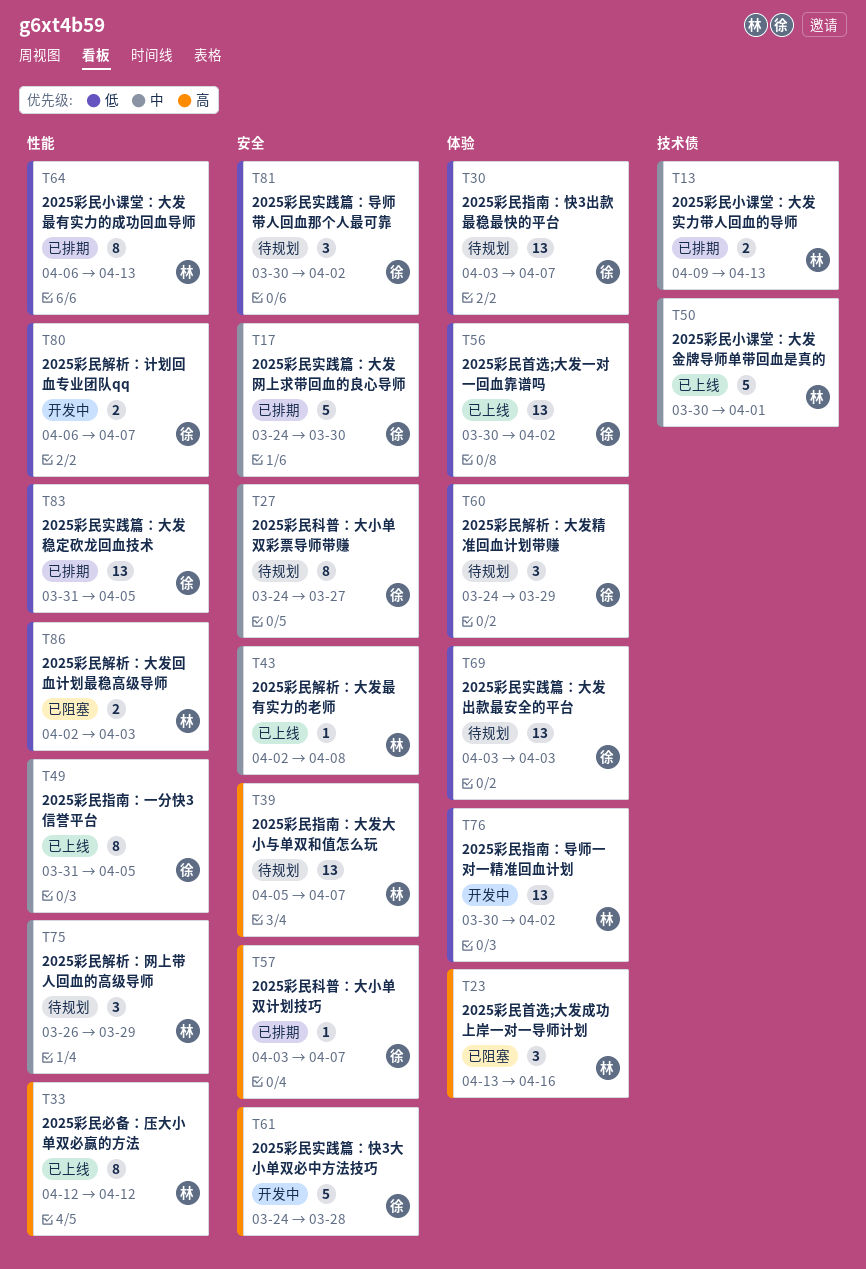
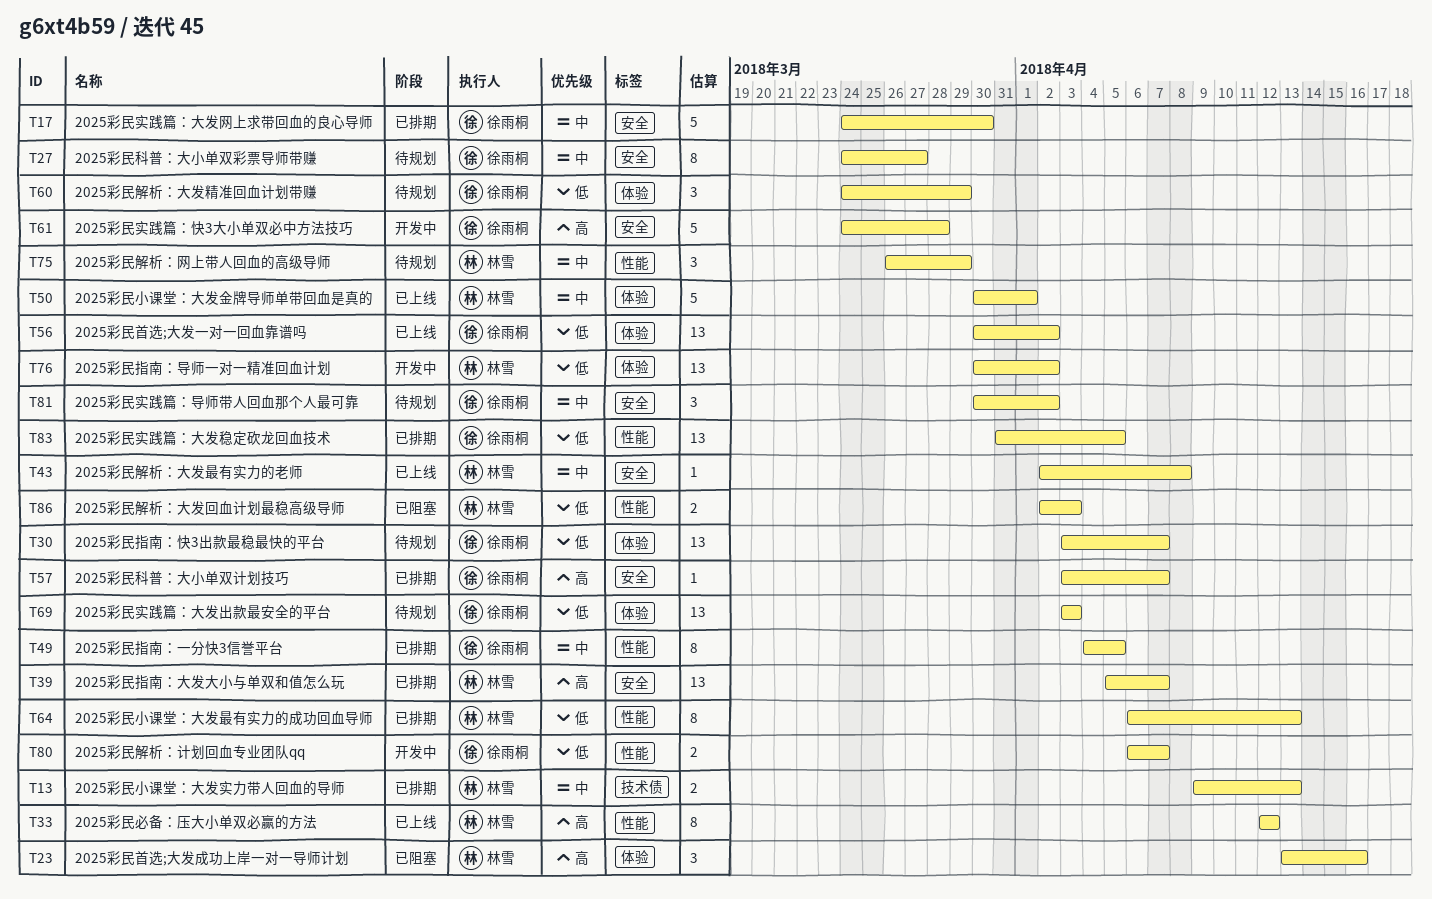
T39, status: 待规划 -> 已排期
T49, status: 已上线 -> 已排期
T49, start: Mar 31 -> Apr 4
T50, label: 技术债 -> 体验
T81, priority: 低 -> 中

